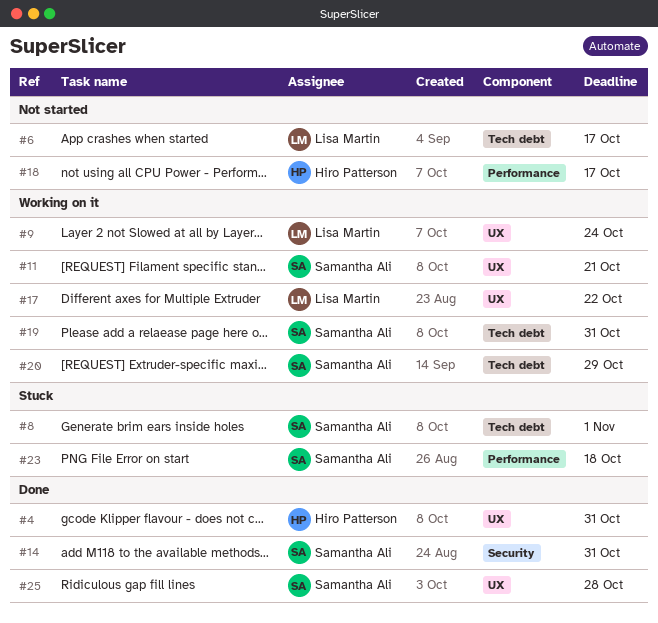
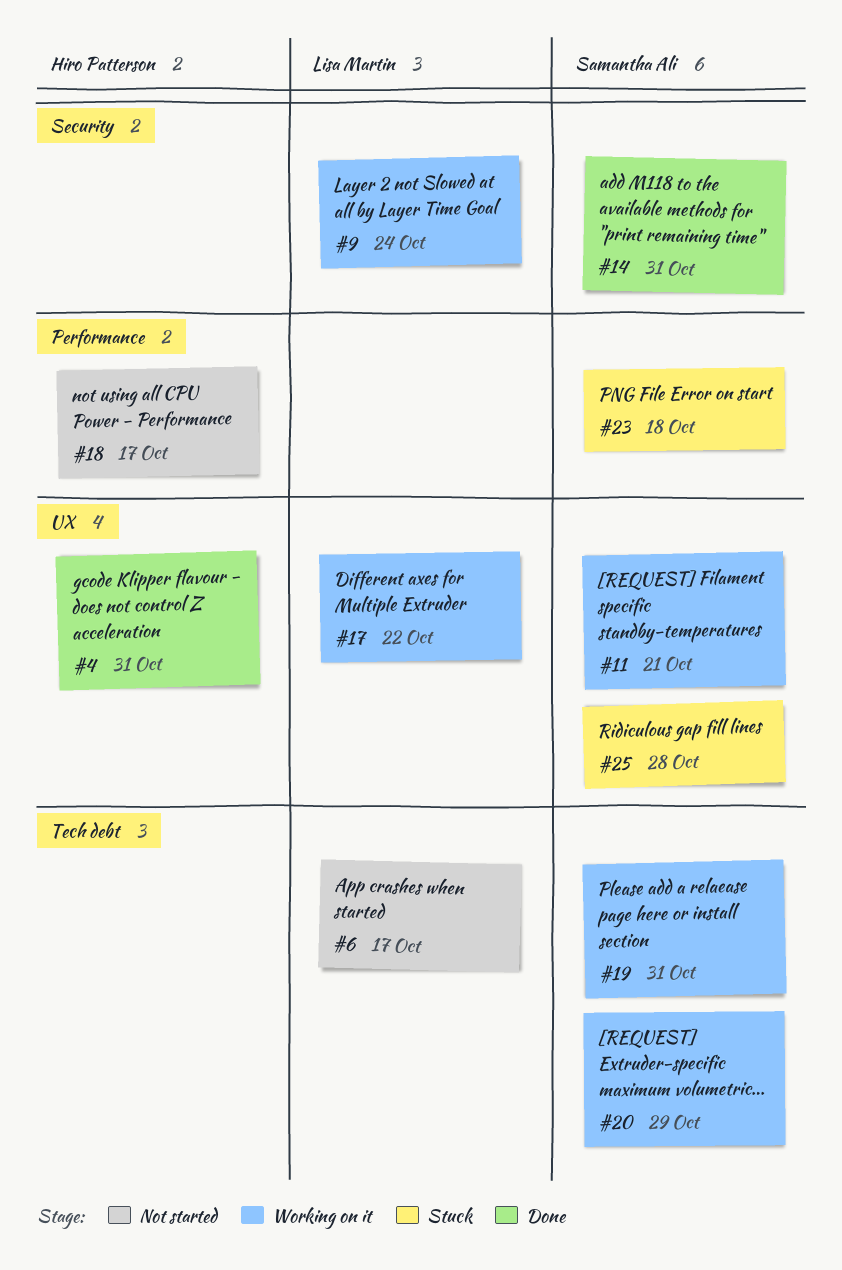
#8: present -> none
#9, label: UX -> Security
#25, status: Done -> Stuck

